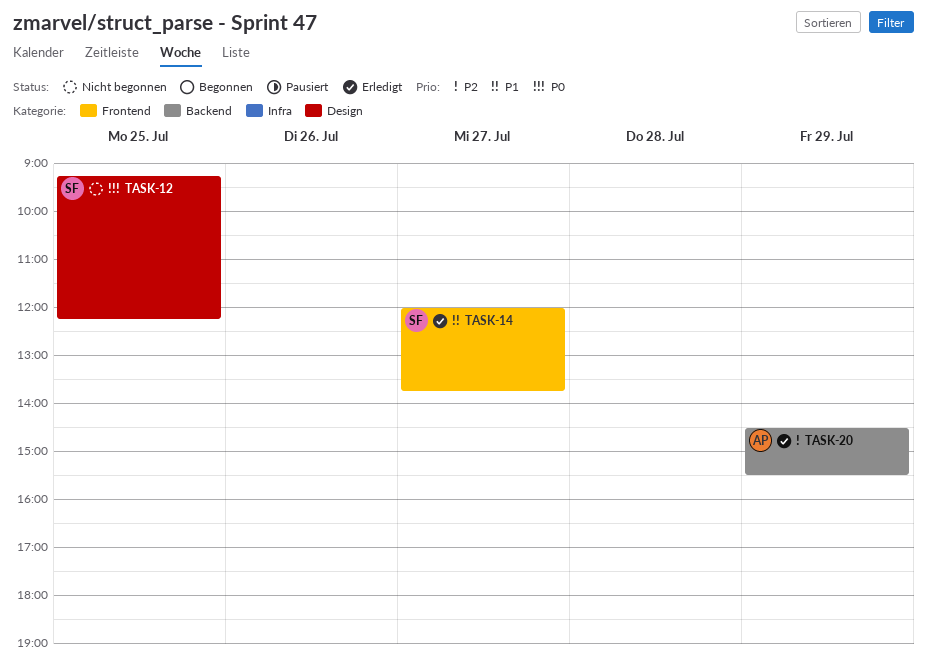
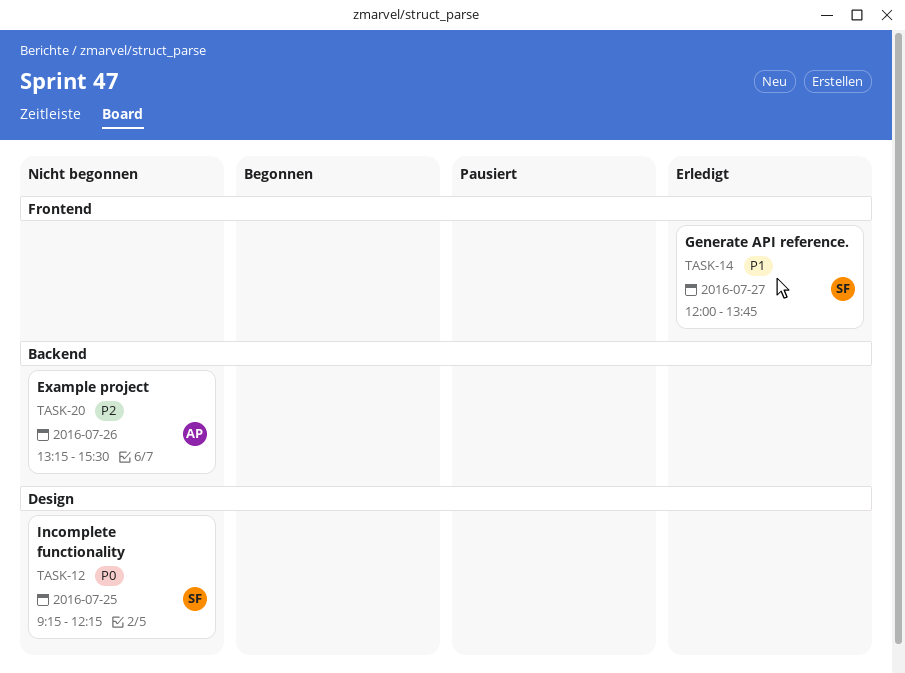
TASK-20, status: Erledigt -> Nicht begonnen
TASK-20, day: Jul 29 -> Jul 26
TASK-20, begins: 14:30 -> 13:15

